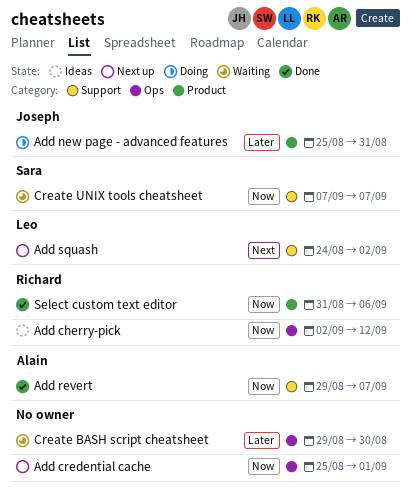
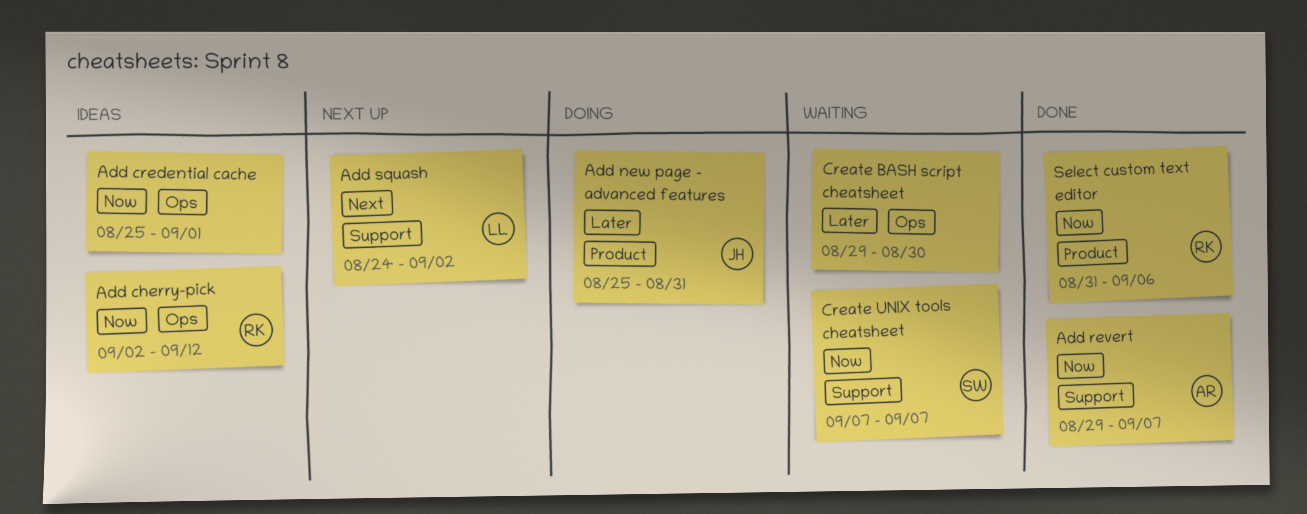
Add credential cache, status: Next up -> Ideas

